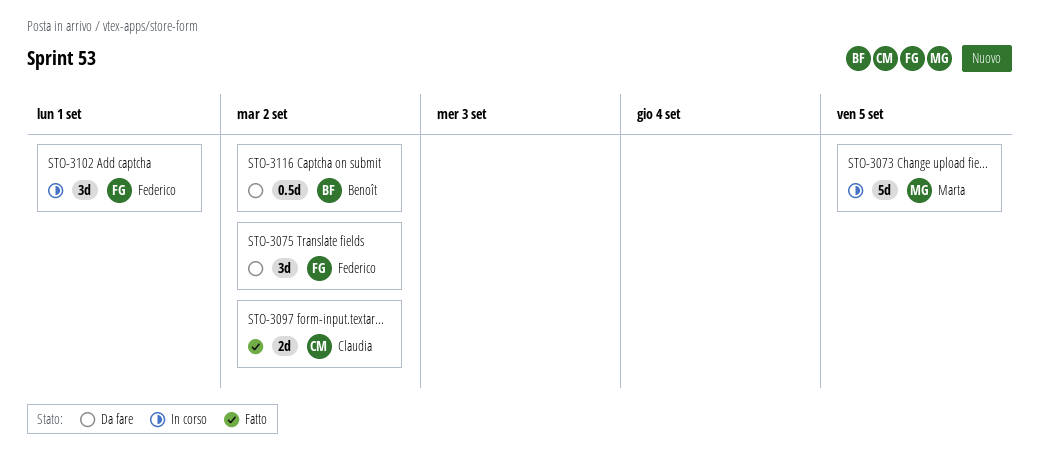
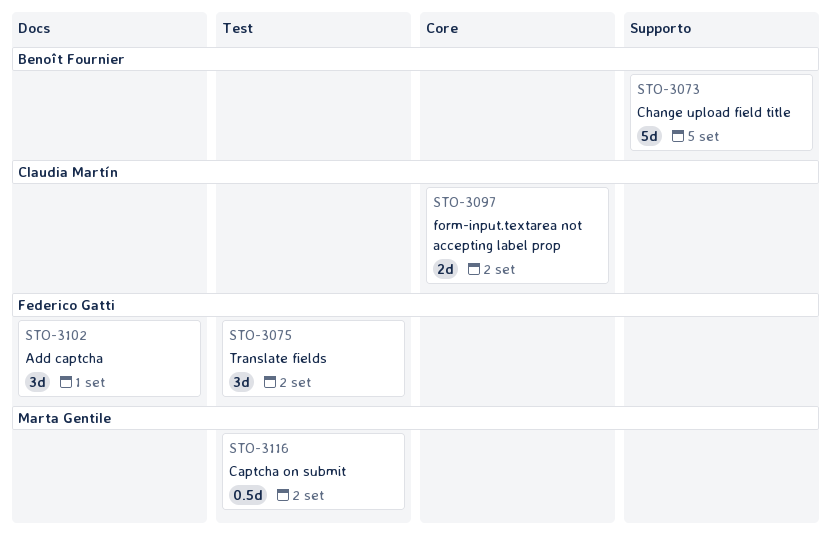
STO-3073, owner: Marta Gentile -> Benoît Fournier
STO-3116, owner: Benoît Fournier -> Marta Gentile

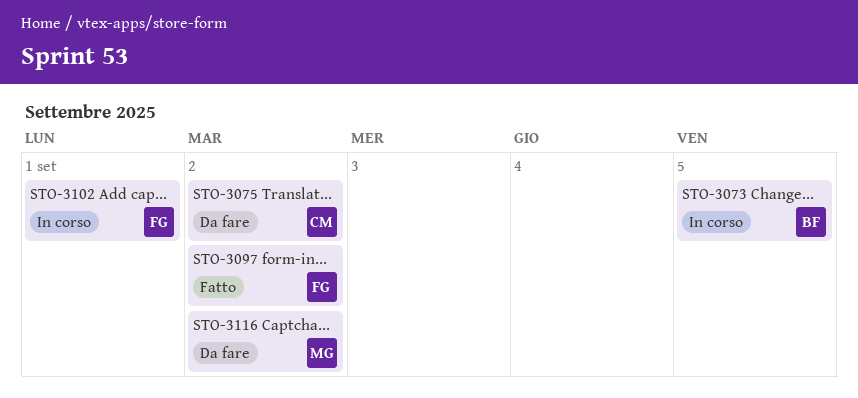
STO-3075, owner: Federico Gatti -> Claudia Martín
STO-3097, owner: Claudia Martín -> Federico Gatti

